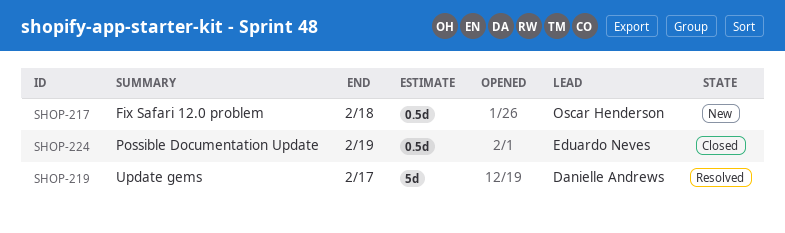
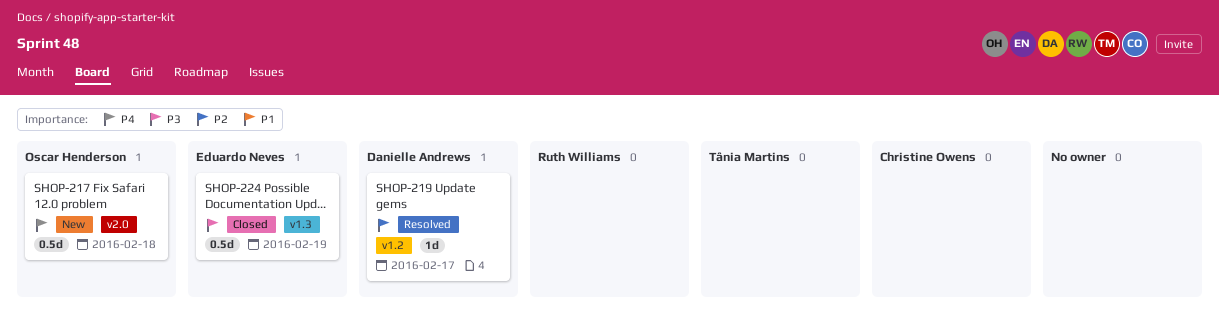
SHOP-219, estimate: 5d -> 1d

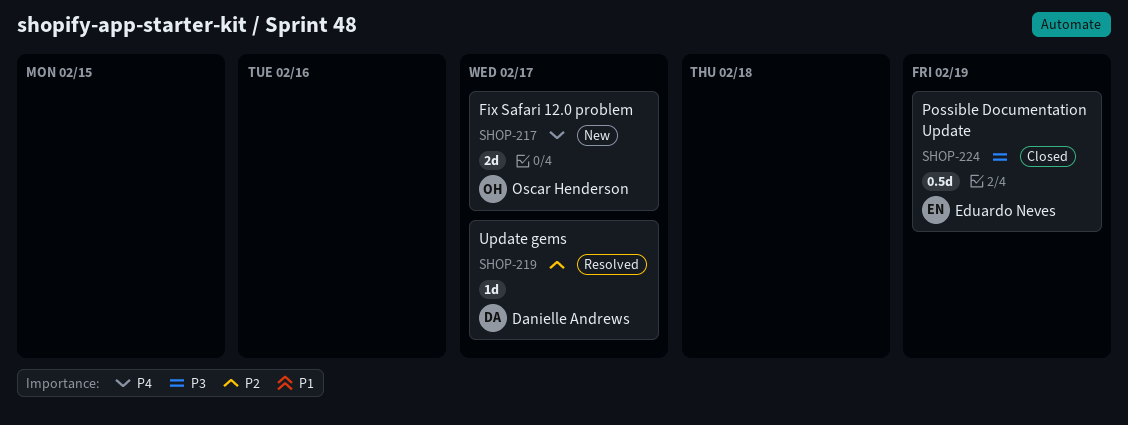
SHOP-217, estimate: 0.5d -> 2d
SHOP-217, due: Feb 18 -> Feb 17

